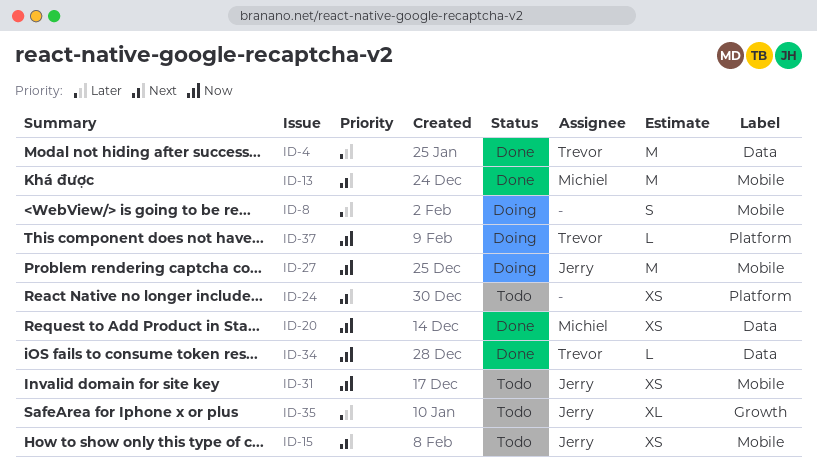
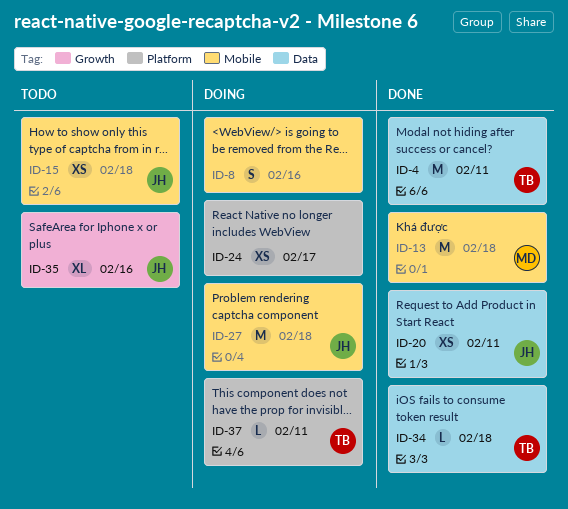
ID-20, owner: Michiel -> Jerry
ID-24, status: Todo -> Doing
ID-31: present -> none

